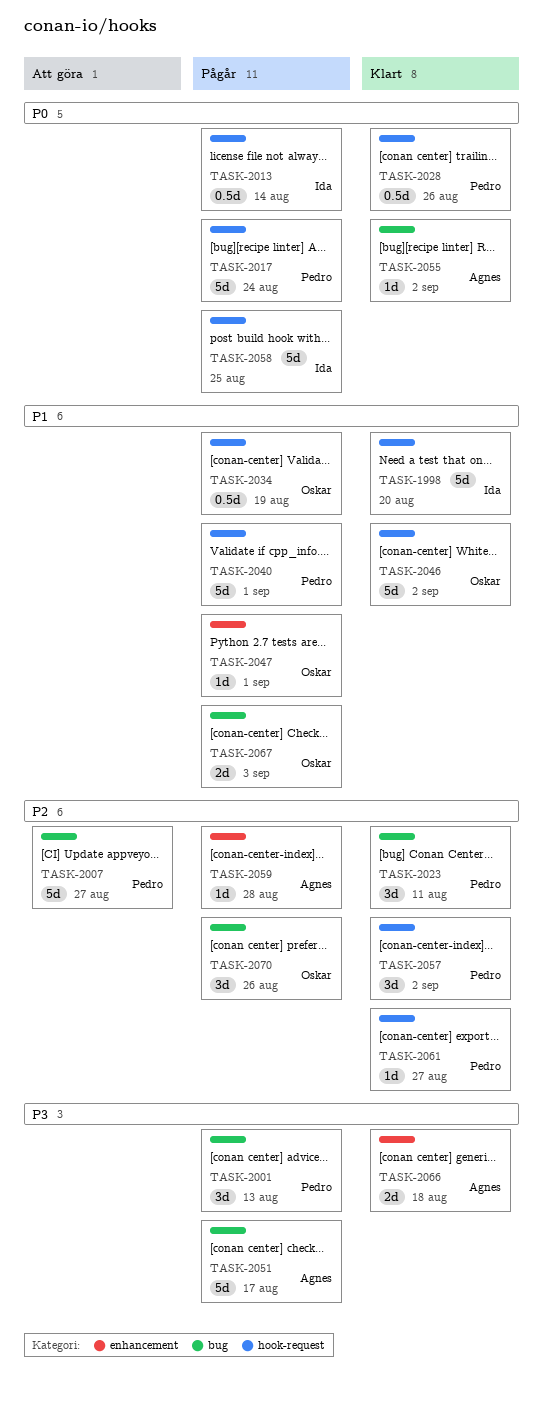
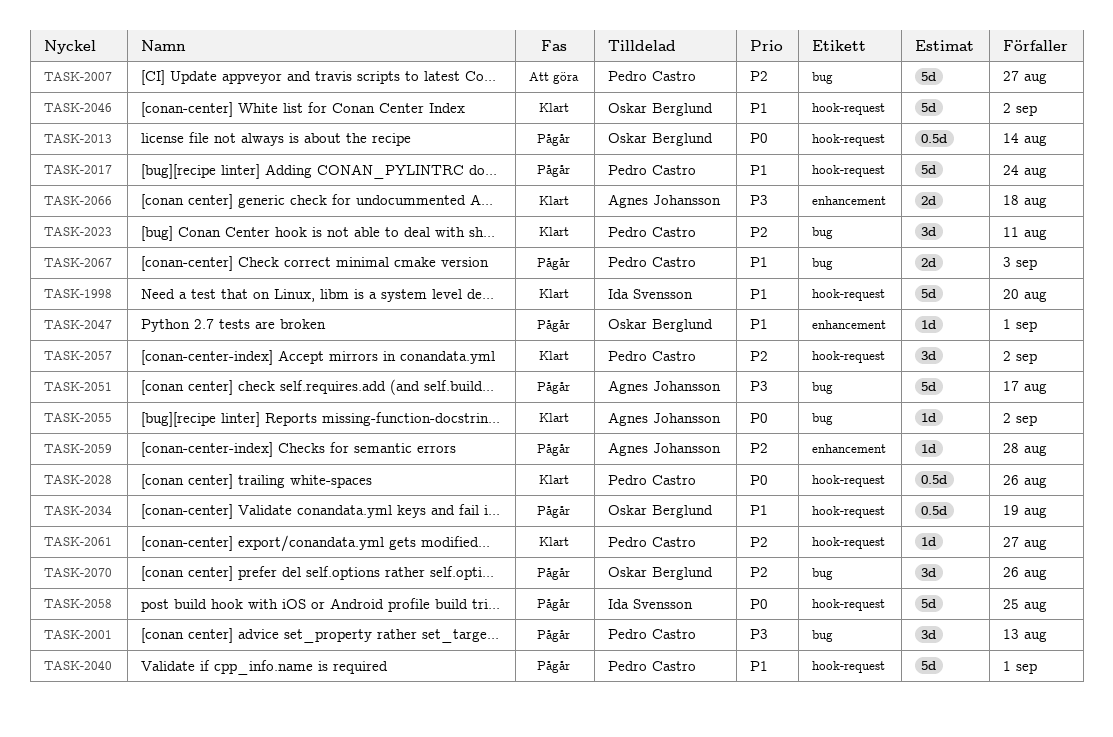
TASK-2013, owner: Ida Svensson -> Oskar Berglund
TASK-2017, priority: P0 -> P1
TASK-2067, owner: Oskar Berglund -> Pedro Castro

